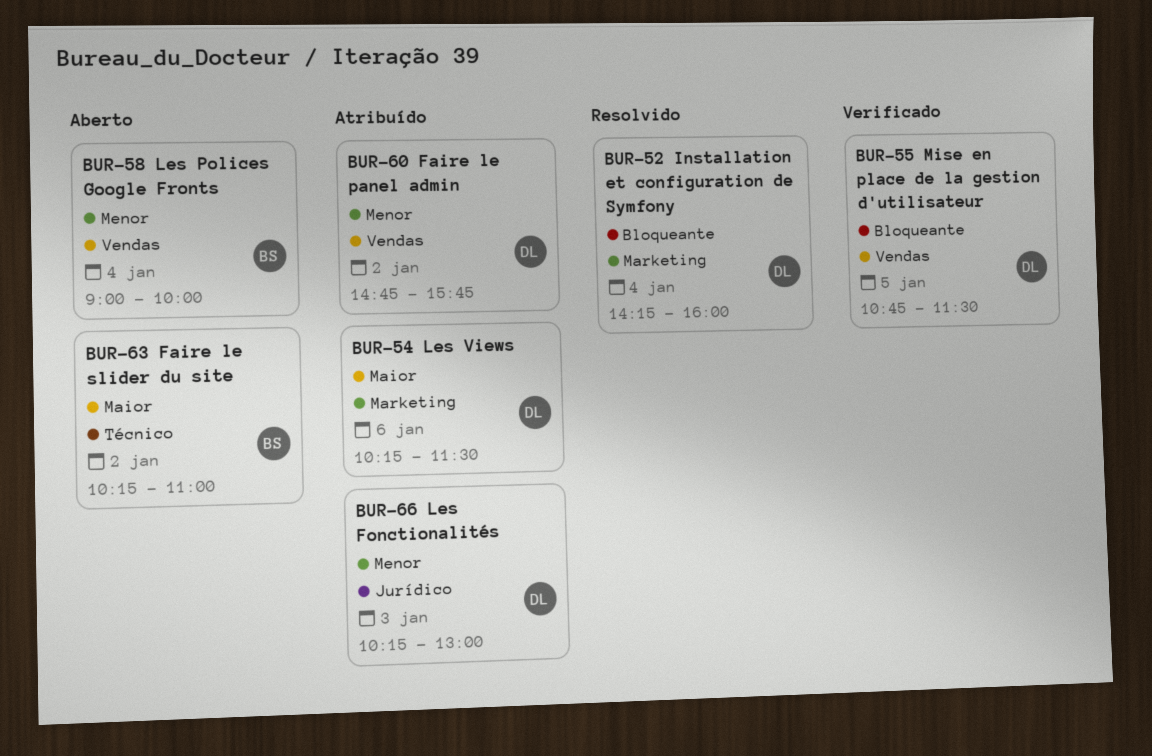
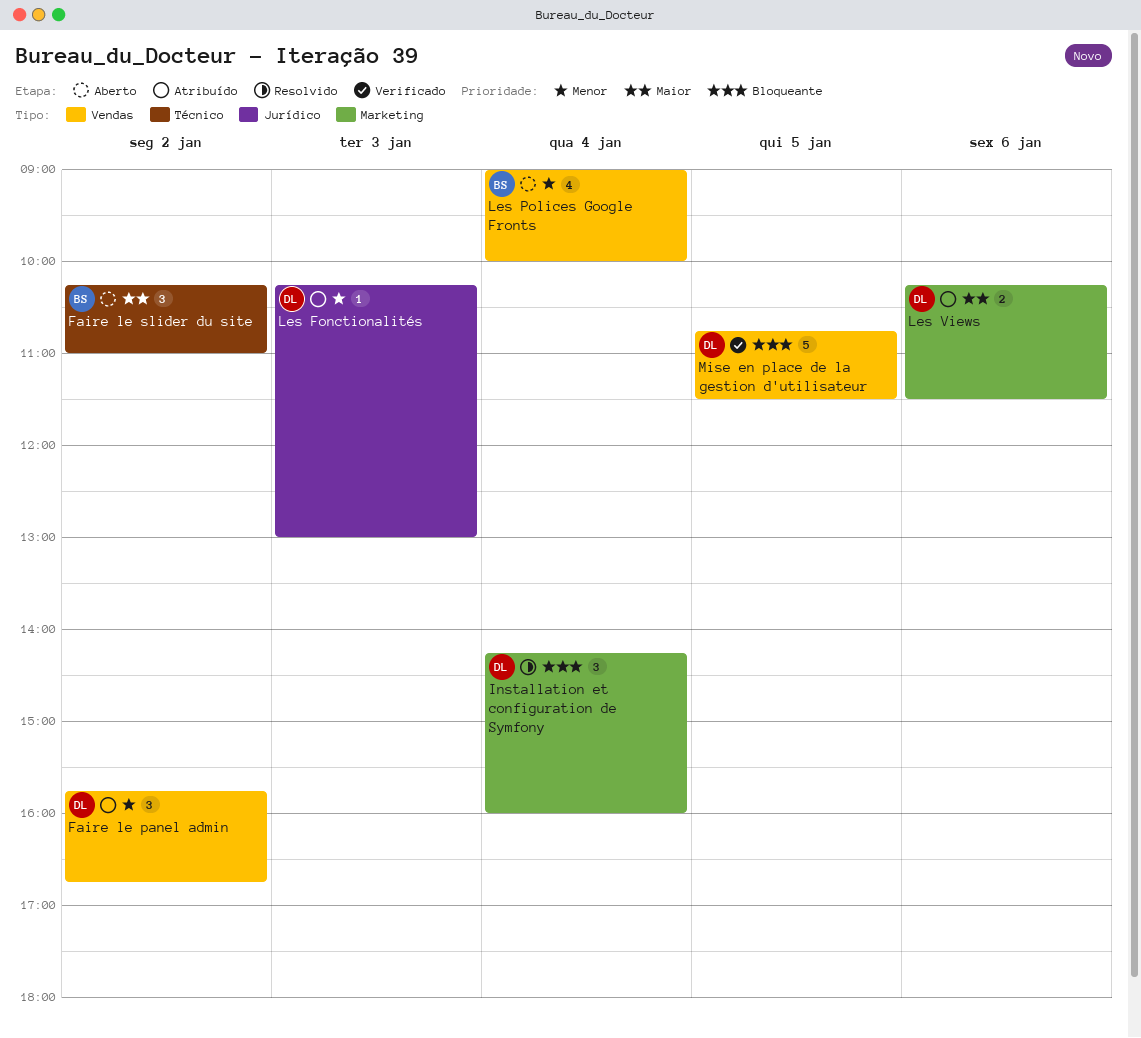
Faire le panel admin, begins: 14:45 -> 15:45
Faire le panel admin, ends: 15:45 -> 16:45

